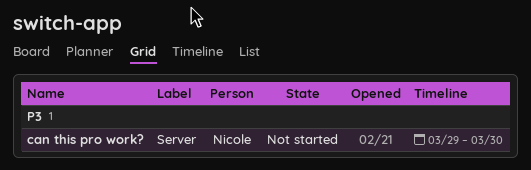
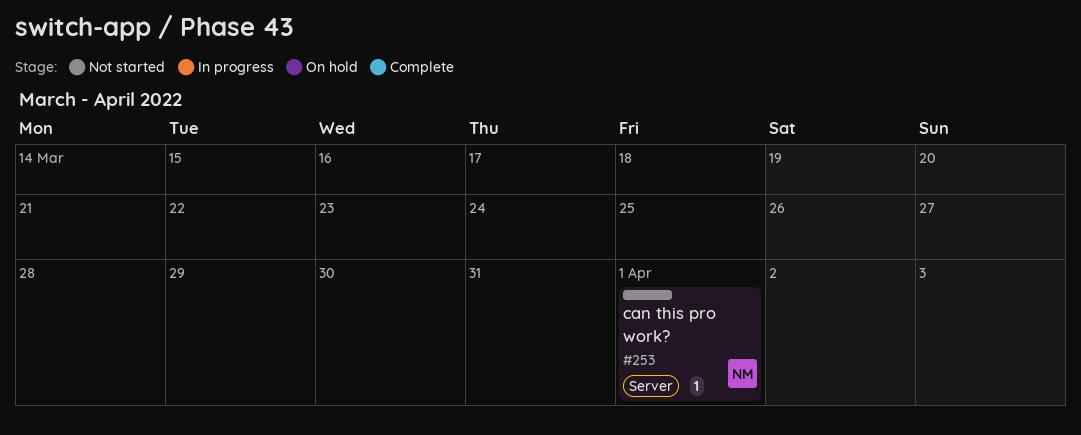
can this pro work?, due: Mar 30 -> Apr 1

